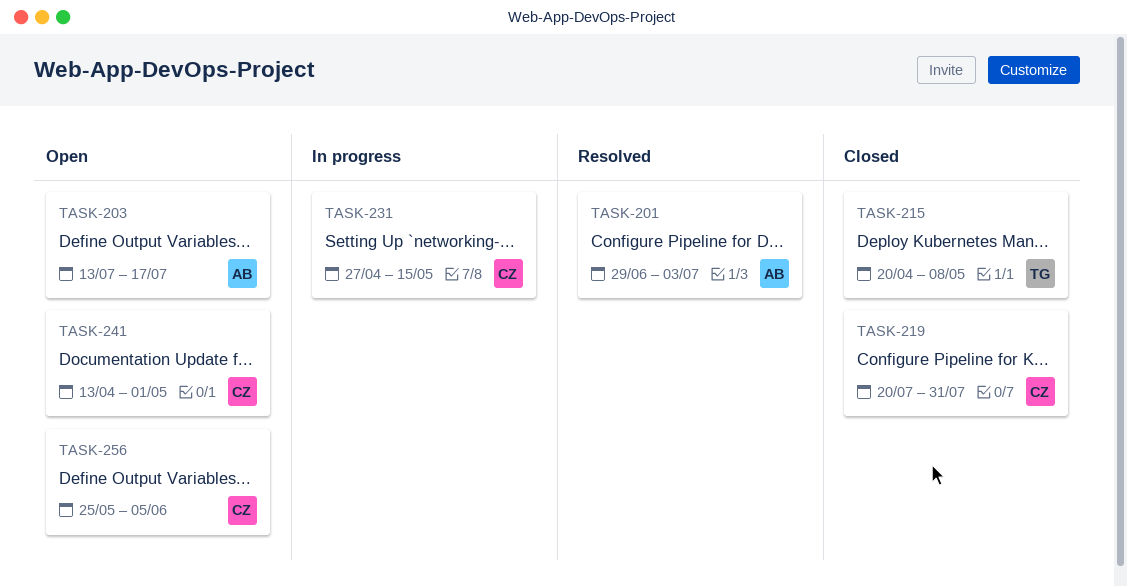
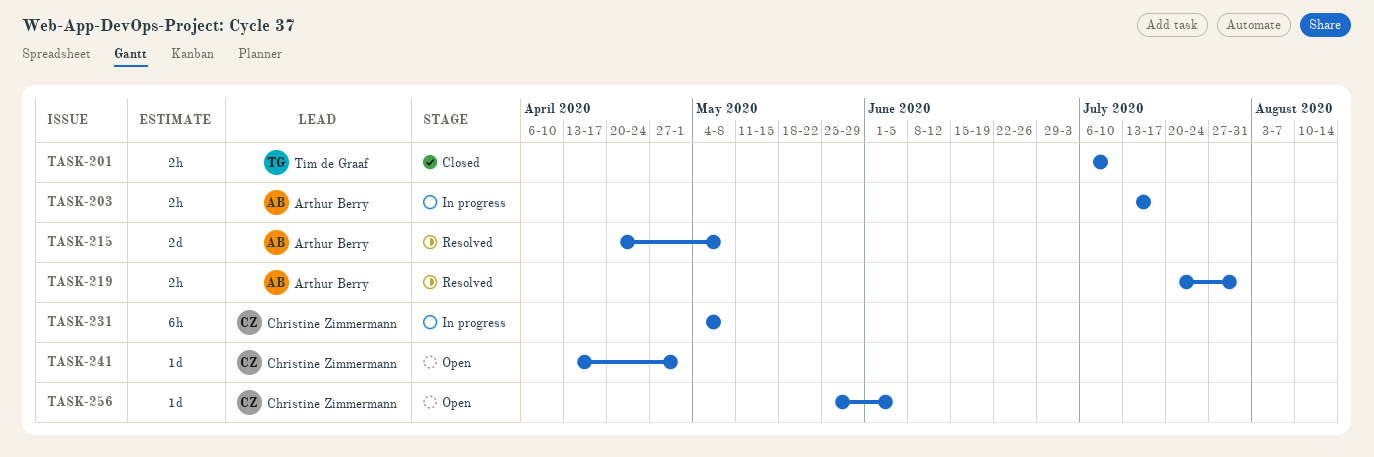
TASK-201, status: Resolved -> Closed
TASK-201, owner: Arthur Berry -> Tim de Graaf
TASK-201, start: Jun 29 -> Jul 6
TASK-201, due: Jul 3 -> Jul 10
TASK-203, status: Open -> In progress
TASK-215, status: Closed -> Resolved
TASK-215, owner: Tim de Graaf -> Arthur Berry
TASK-219, status: Closed -> Resolved
TASK-219, owner: Christine Zimmermann -> Arthur Berry
TASK-231, start: Apr 27 -> May 4
TASK-231, due: May 15 -> May 8

